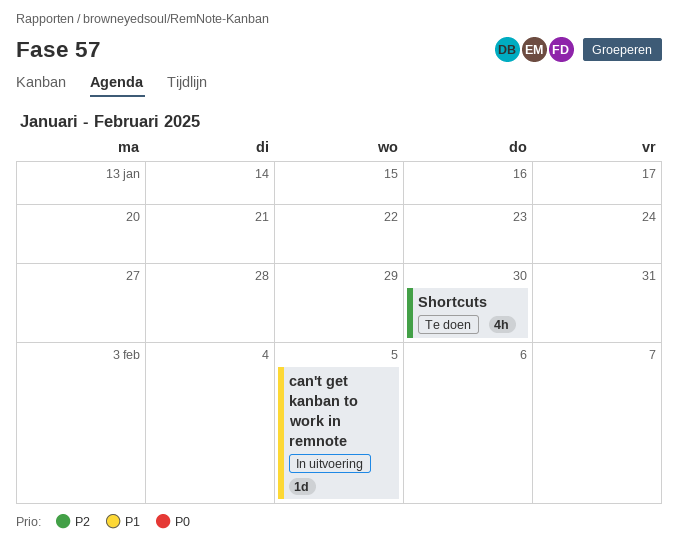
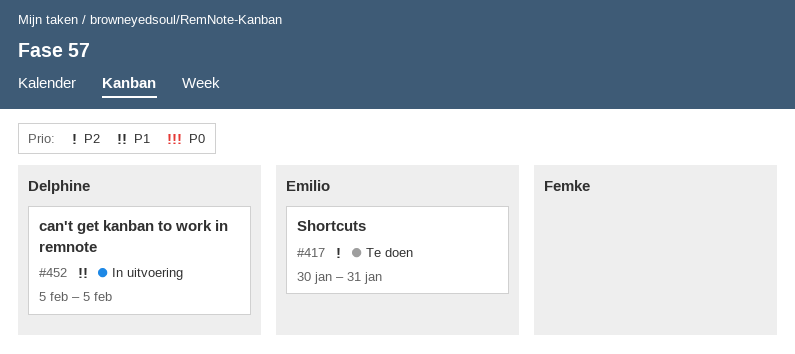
Shortcuts, due: Jan 30 -> Jan 31

